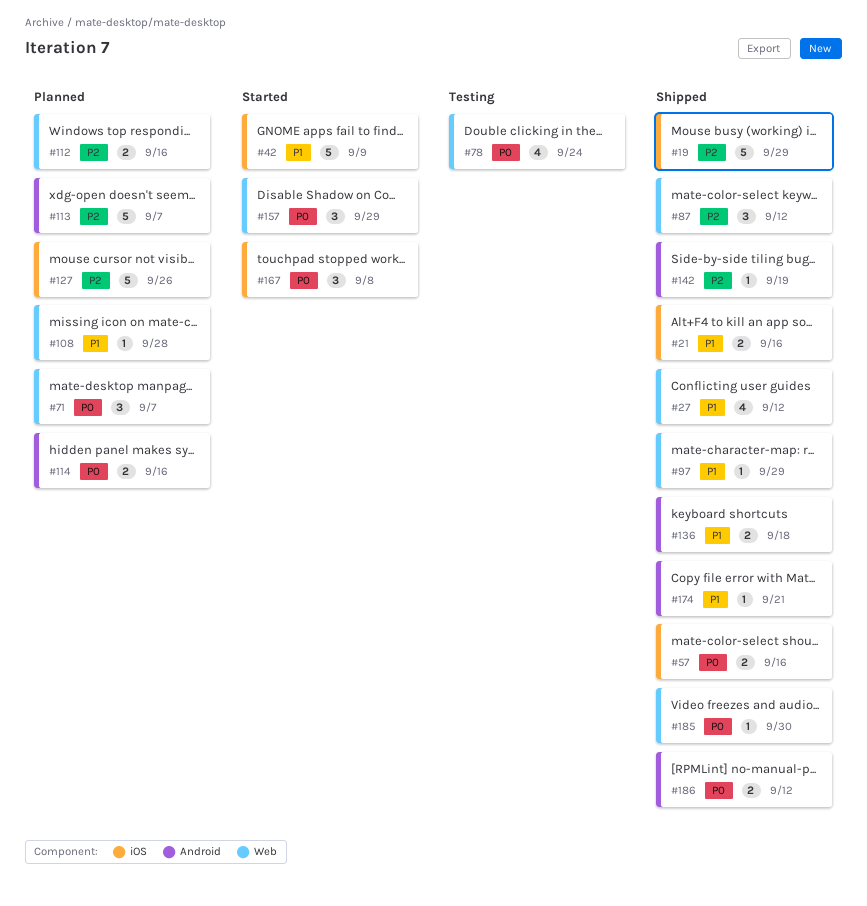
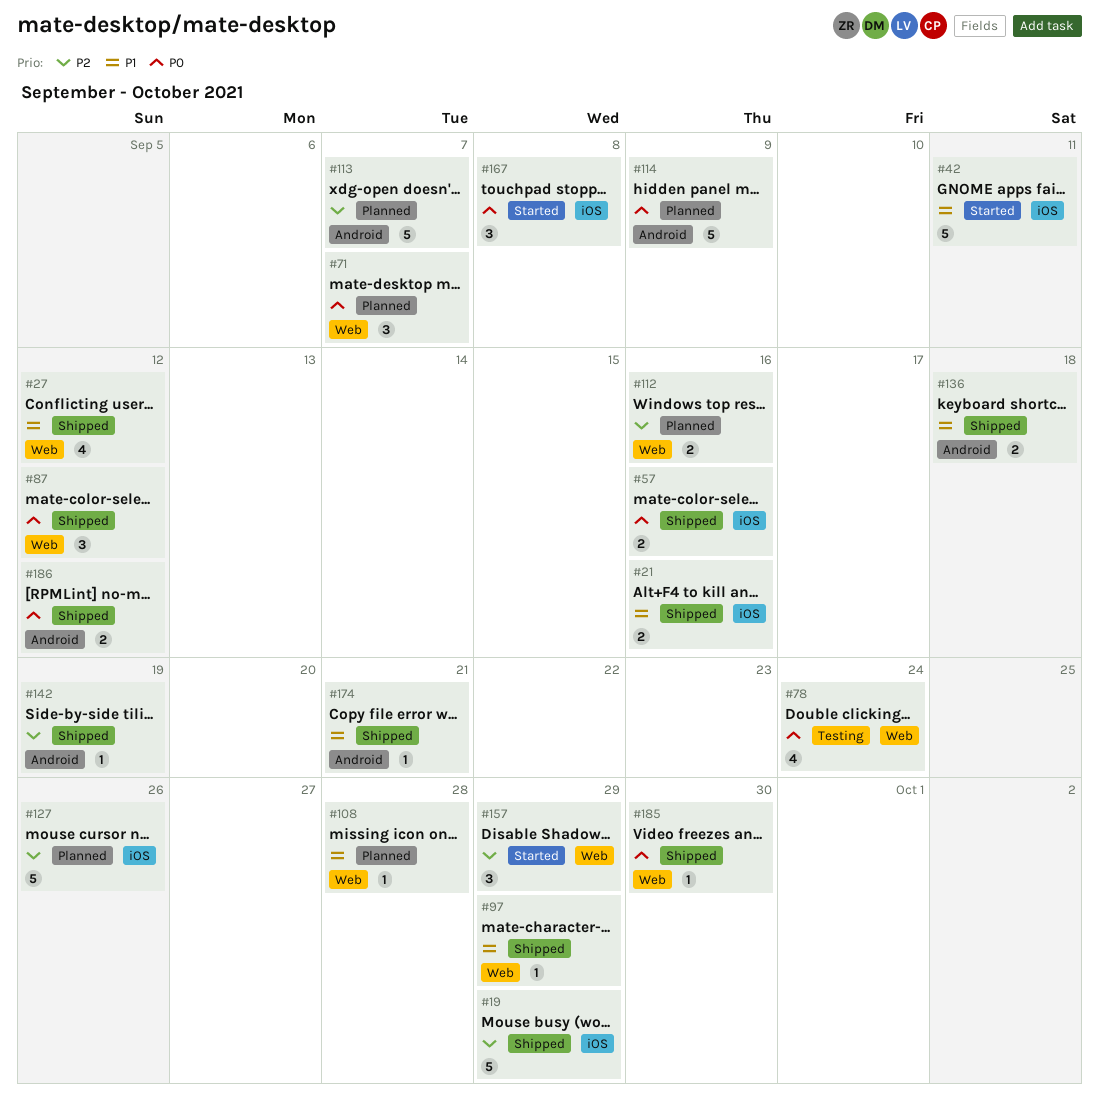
#42, due: Sep 9 -> Sep 11
#87, priority: P2 -> P0
#114, estimate: 2 -> 5
#114, due: Sep 16 -> Sep 9
#157, priority: P0 -> P2

